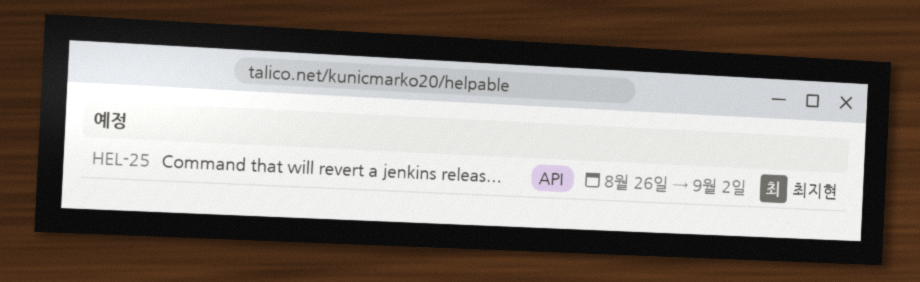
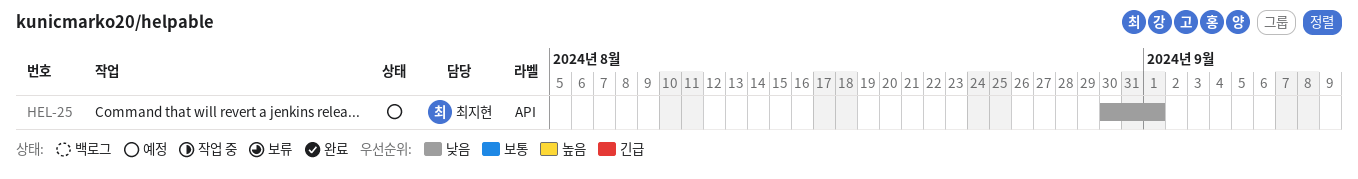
HEL-25, start: Aug 26 -> Aug 30
HEL-25, due: Sep 2 -> Sep 1

